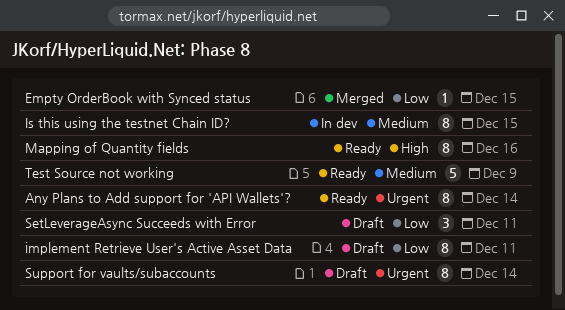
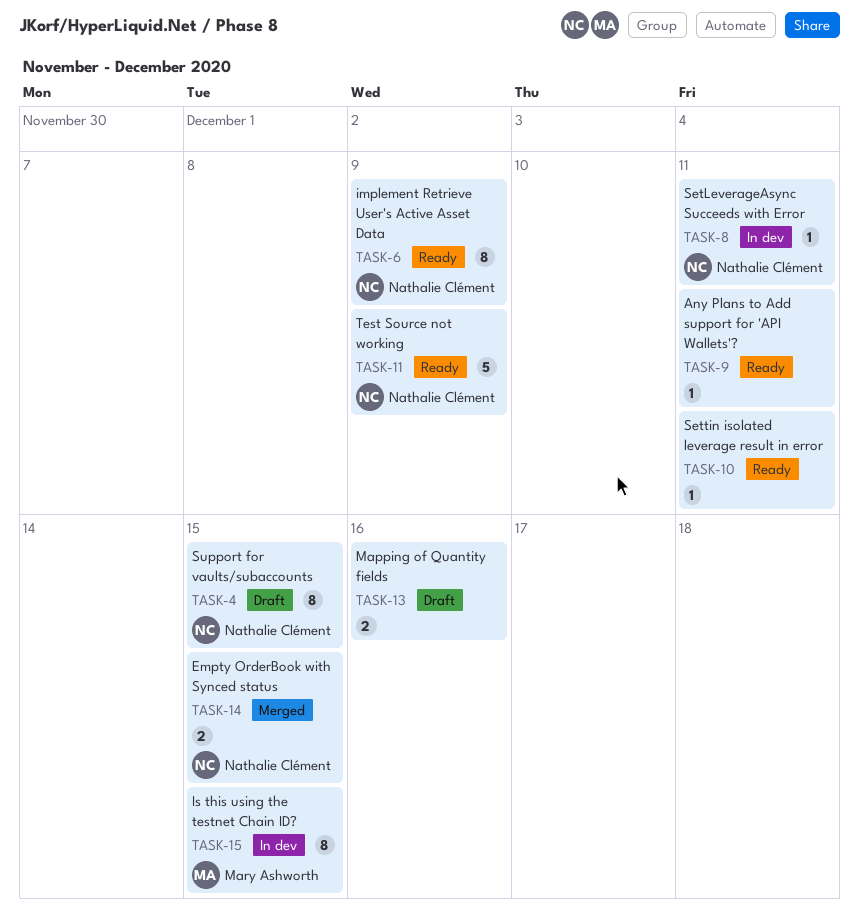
Any Plans to Add support for 'API Wallets'?, estimate: 8 -> 1
Any Plans to Add support for 'API Wallets'?, due: Dec 14 -> Dec 11
Empty OrderBook with Synced status, estimate: 1 -> 2
implement Retrieve User's Active Asset Data, status: Draft -> Ready
implement Retrieve User's Active Asset Data, due: Dec 11 -> Dec 9
Mapping of Quantity fields, status: Ready -> Draft
Mapping of Quantity fields, estimate: 8 -> 2
SetLeverageAsync Succeeds with Error, status: Draft -> In dev
SetLeverageAsync Succeeds with Error, estimate: 3 -> 1
Settin isolated leverage result in error: none -> present
Support for vaults/subaccounts, due: Dec 14 -> Dec 15

